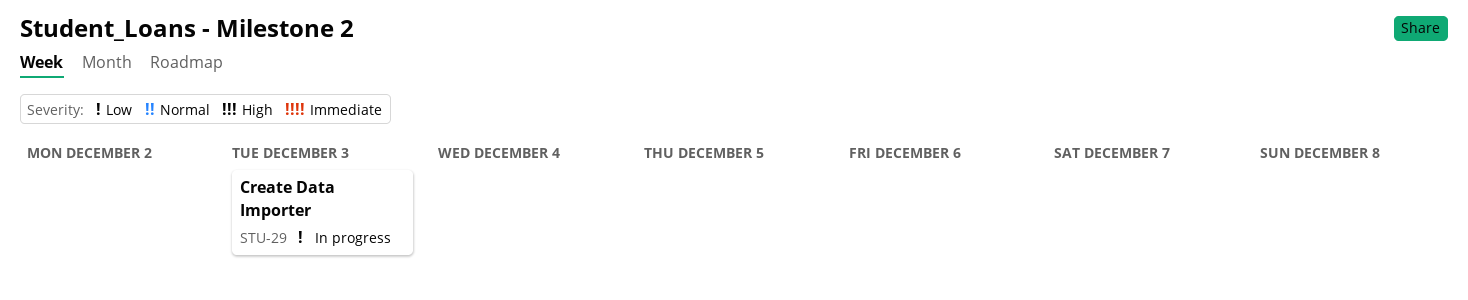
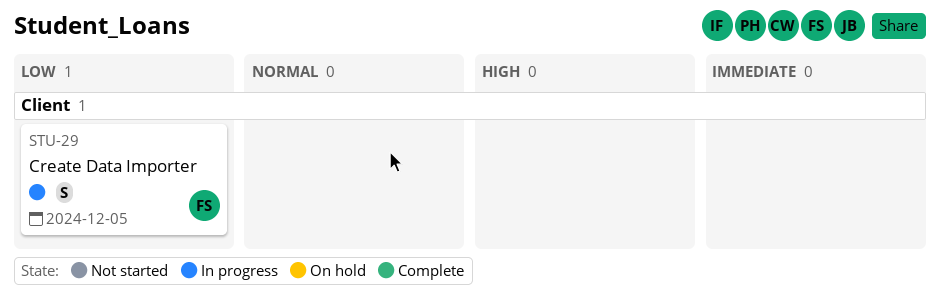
STU-29, due: Dec 3 -> Dec 5

